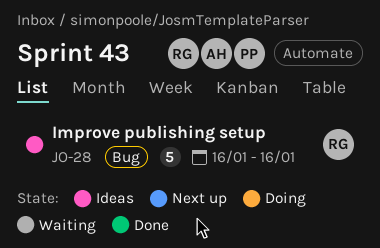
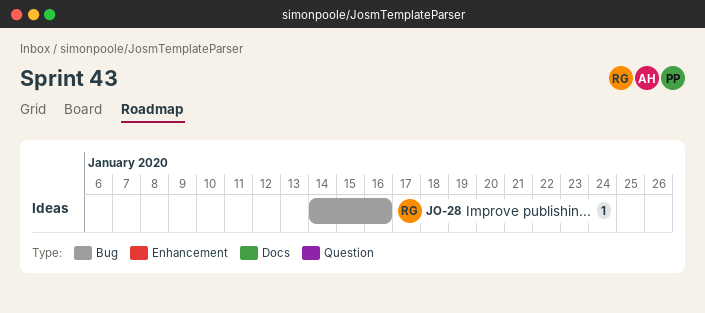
JO-28, estimate: 5 -> 1
JO-28, start: Jan 16 -> Jan 14

